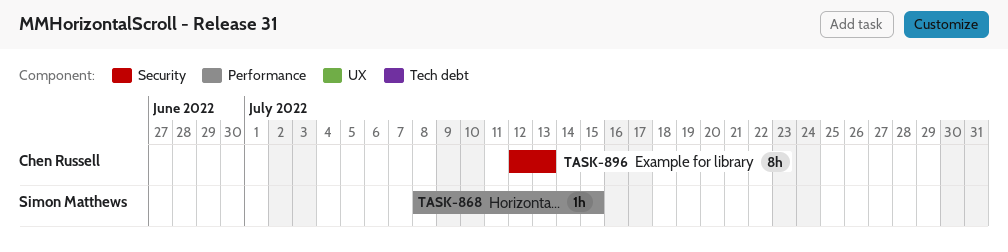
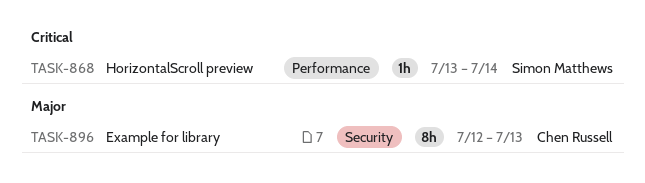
TASK-868, start: Jul 8 -> Jul 13
TASK-868, due: Jul 15 -> Jul 14

